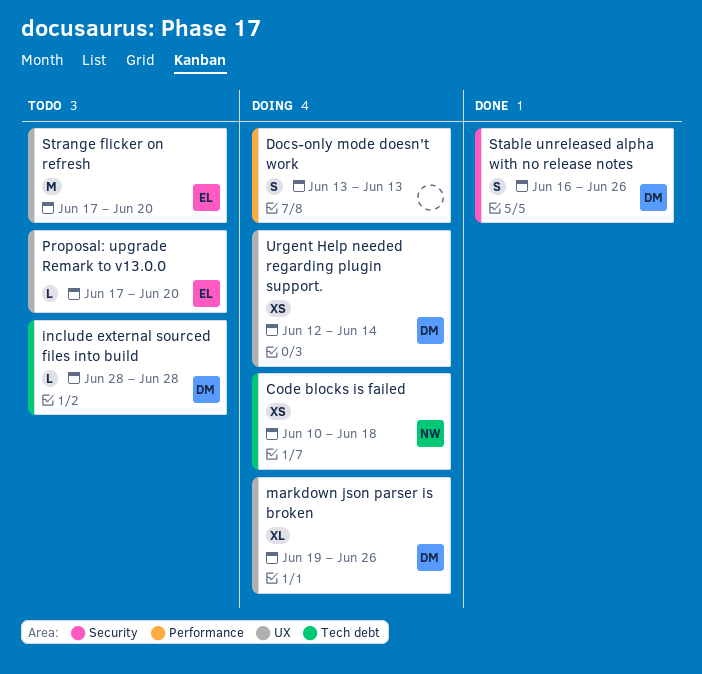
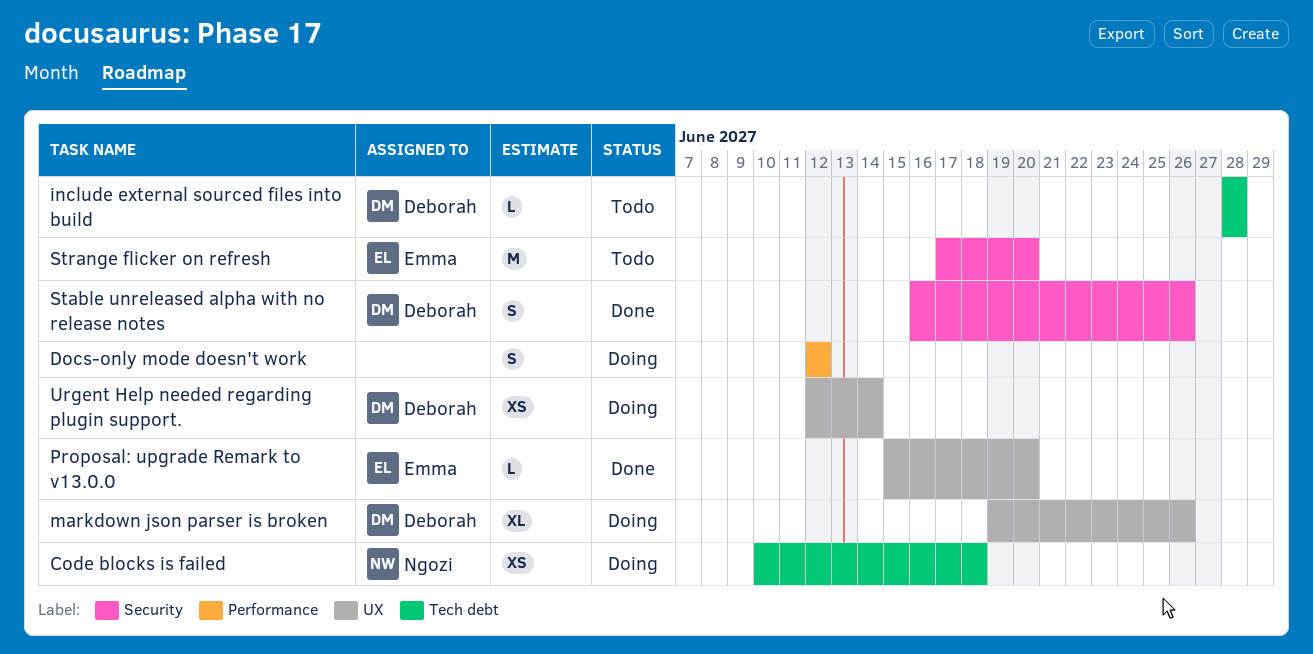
Docs-only mode doesn't work, start: Jun 13 -> Jun 12
Docs-only mode doesn't work, due: Jun 13 -> Jun 12
Proposal: upgrade Remark to v13.0.0, status: Todo -> Done
Proposal: upgrade Remark to v13.0.0, start: Jun 17 -> Jun 15
Strange flicker on refresh, label: UX -> Security

